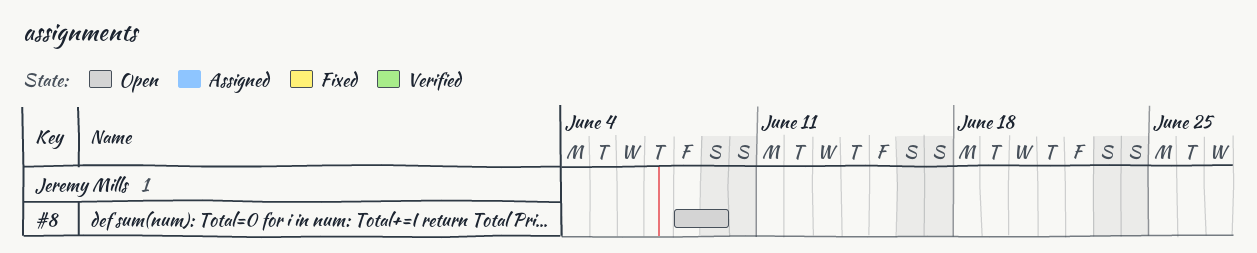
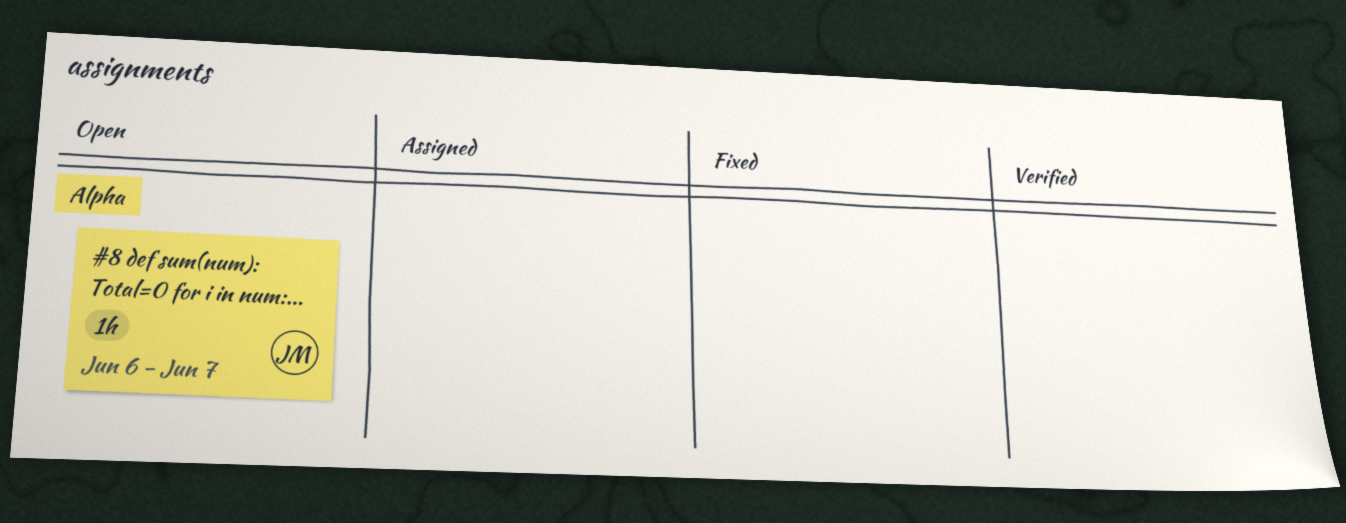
#8, start: Jun 8 -> Jun 6
#8, due: Jun 9 -> Jun 7

